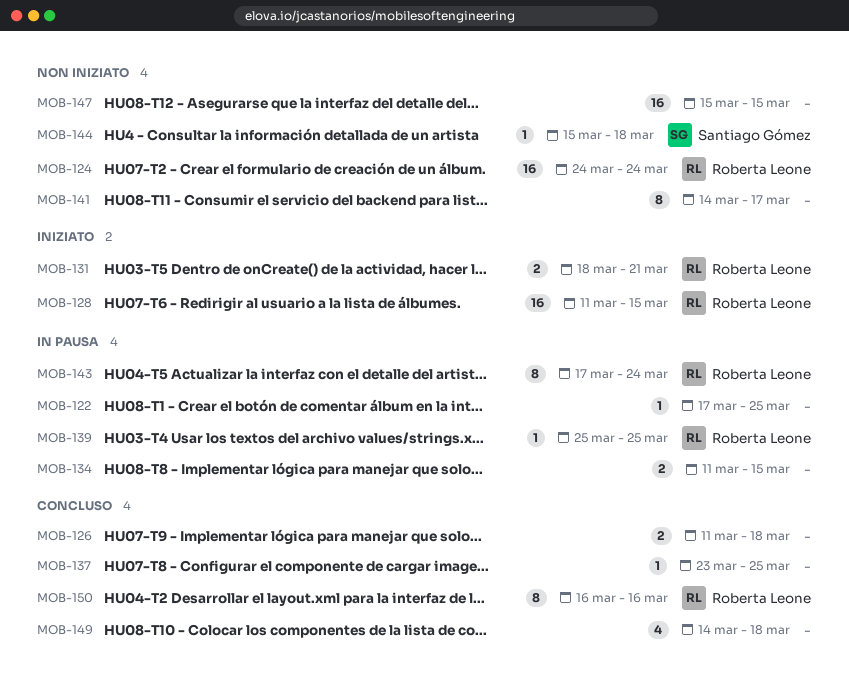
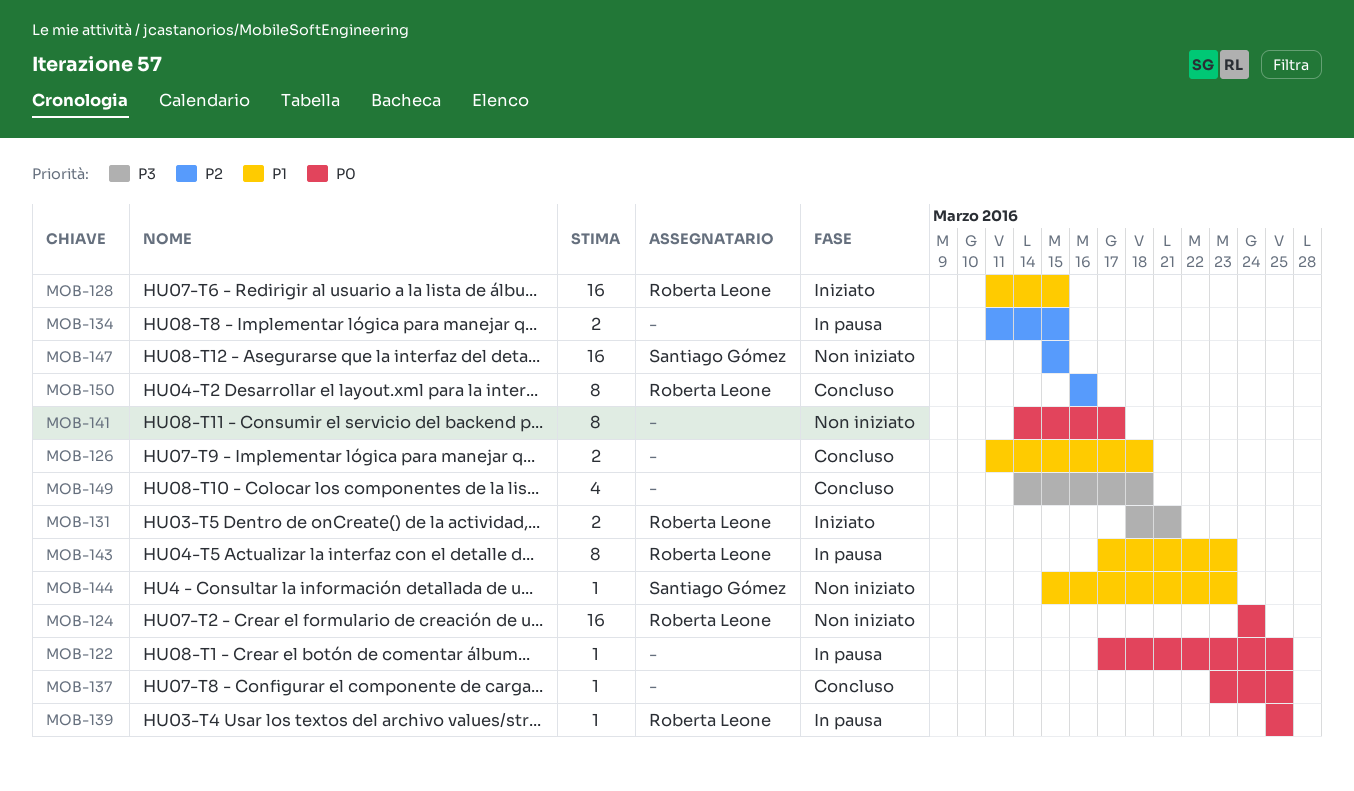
MOB-143, due: Mar 24 -> Mar 23
MOB-144, due: Mar 18 -> Mar 23
MOB-147, owner: none -> Santiago Gómez

